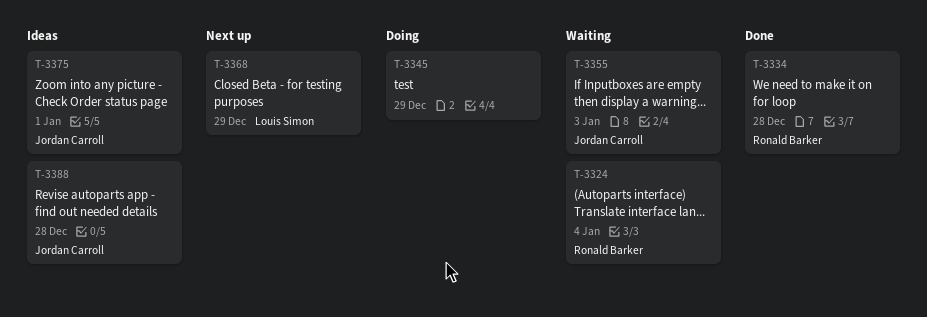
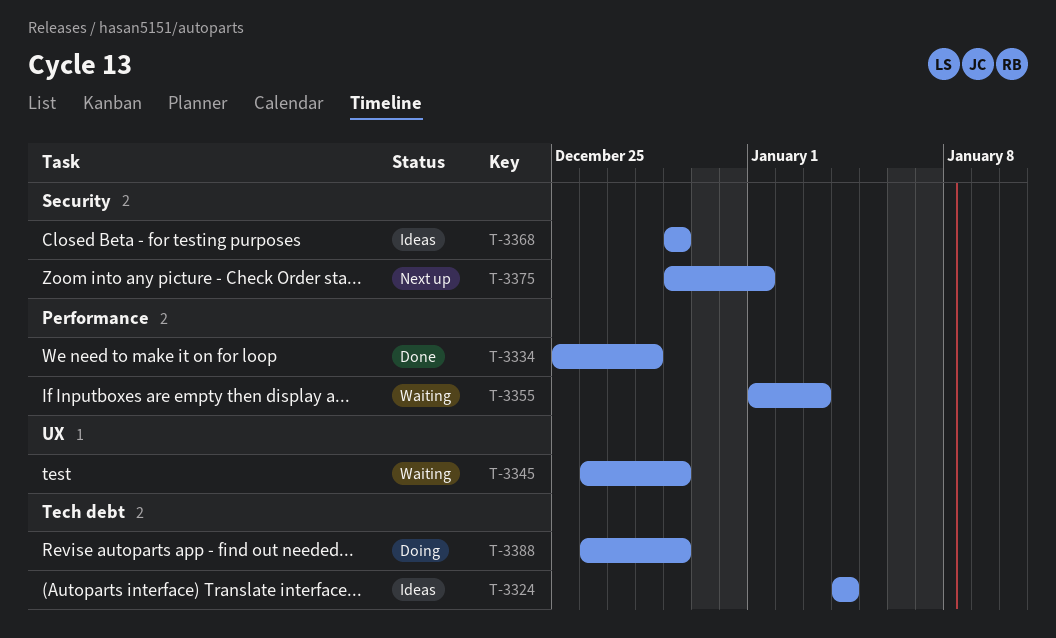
T-3324, status: Waiting -> Ideas
T-3345, status: Doing -> Waiting
T-3368, status: Next up -> Ideas
T-3375, status: Ideas -> Next up
T-3388, status: Ideas -> Doing
T-3388, due: Dec 28 -> Dec 29

